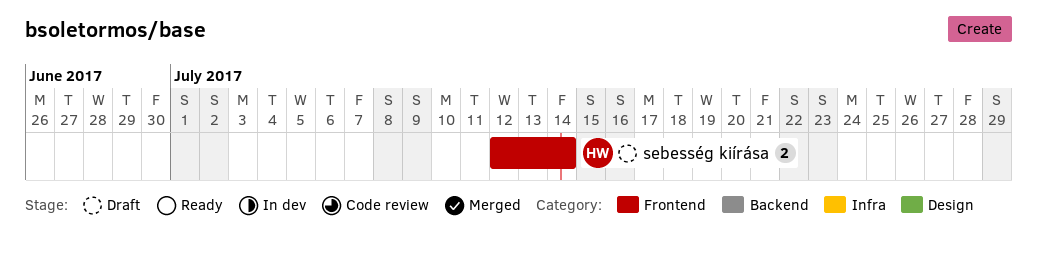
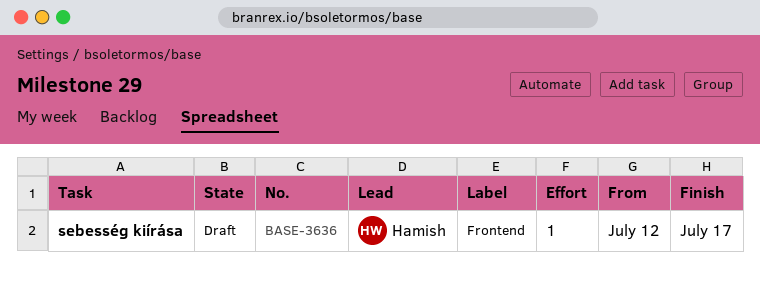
sebesség kiírása, estimate: 2 -> 1
sebesség kiírása, due: Jul 14 -> Jul 17

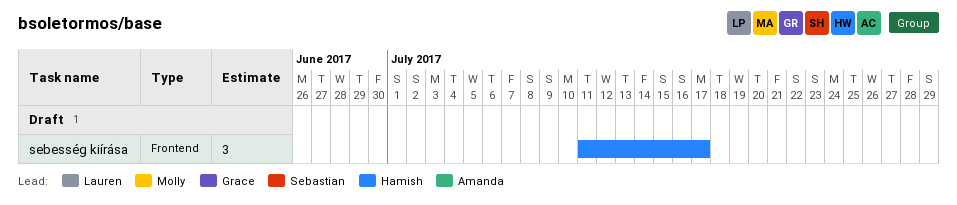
sebesség kiírása, estimate: 1 -> 3
sebesség kiírása, start: Jul 12 -> Jul 11

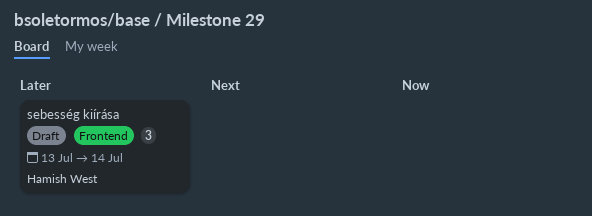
sebesség kiírása, start: Jul 11 -> Jul 13
sebesség kiírása, due: Jul 17 -> Jul 14

